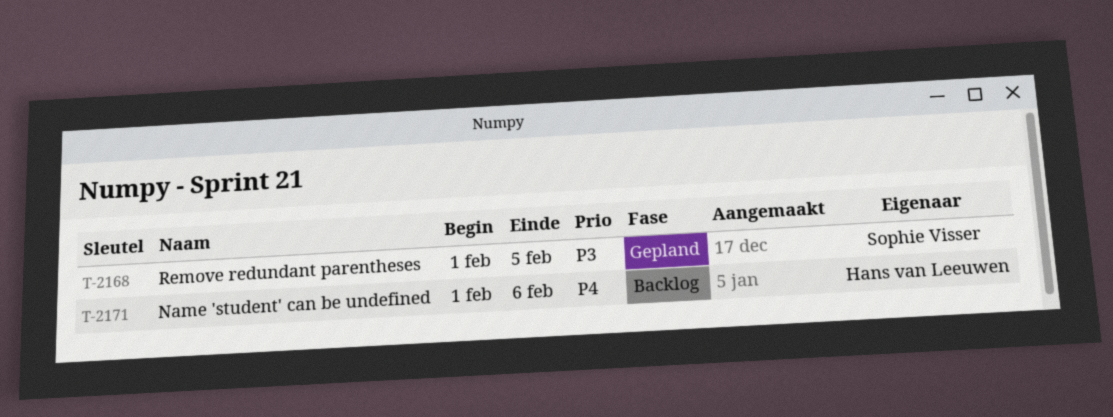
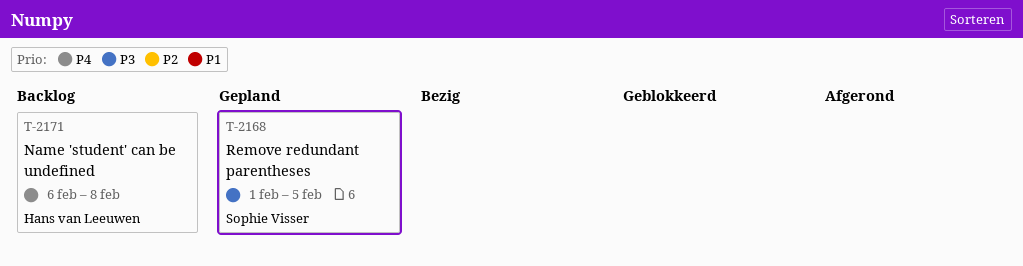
T-2171, start: Feb 1 -> Feb 6
T-2171, due: Feb 6 -> Feb 8

